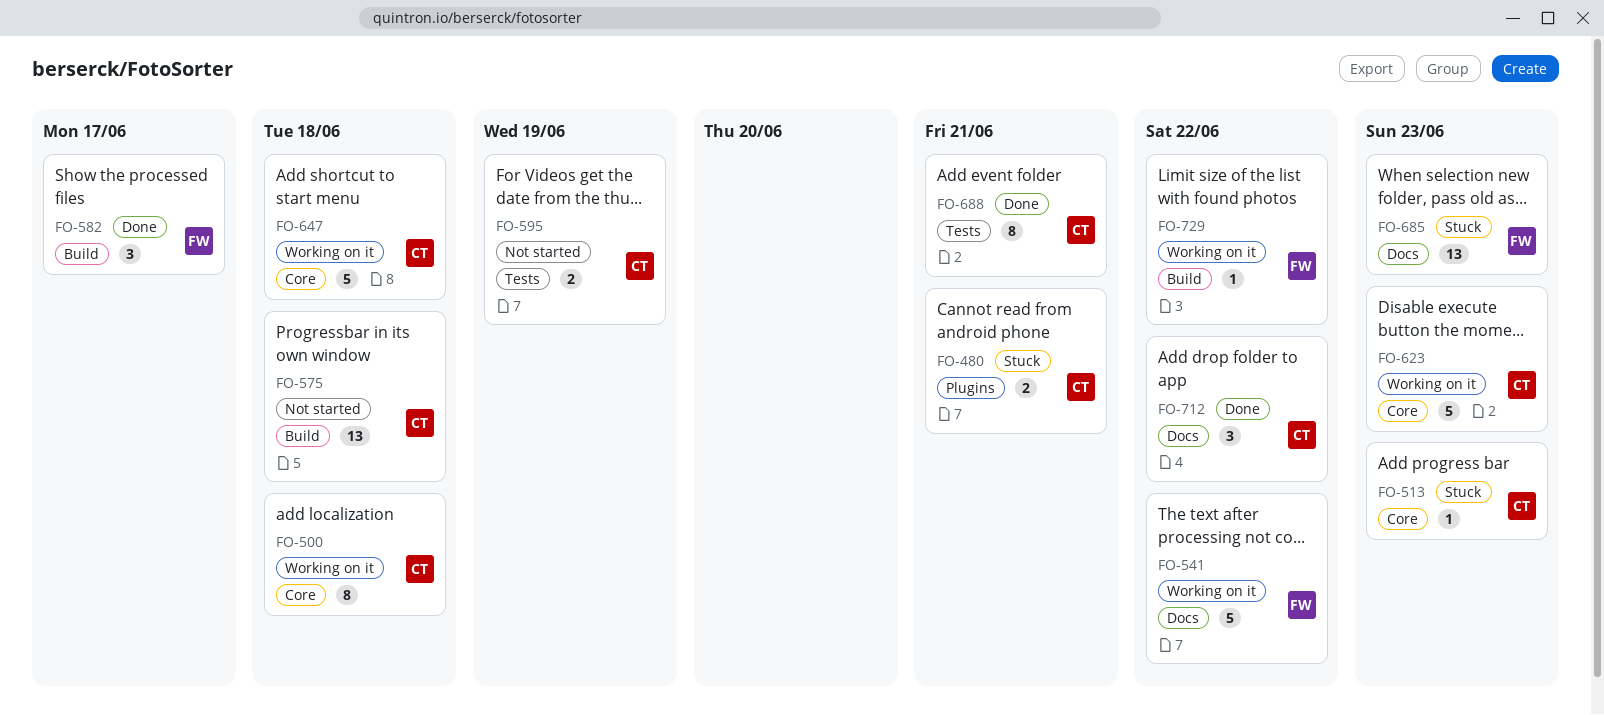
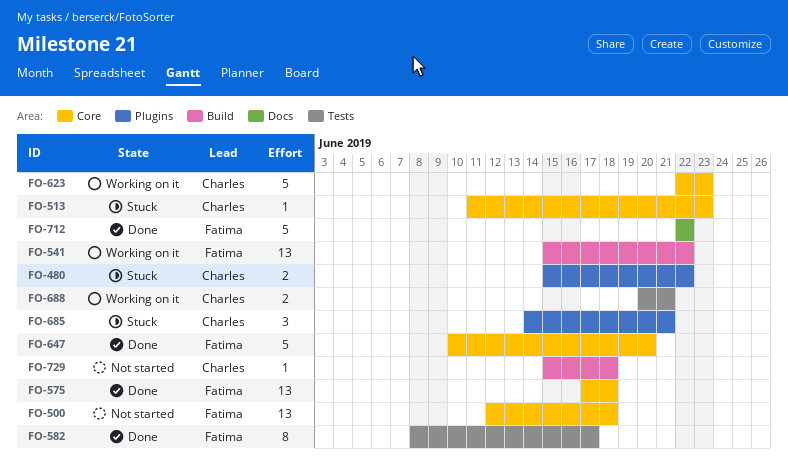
FO-480, due: Jun 21 -> Jun 22
FO-500, status: Working on it -> Not started
FO-500, owner: Charles -> Fatima
FO-500, estimate: 8 -> 13
FO-541, label: Docs -> Build
FO-541, estimate: 5 -> 13
FO-575, status: Not started -> Done
FO-575, owner: Charles -> Fatima
FO-575, label: Build -> Core
FO-582, label: Build -> Tests
FO-582, estimate: 3 -> 8
FO-595: present -> none
FO-647, status: Working on it -> Done
FO-647, owner: Charles -> Fatima
FO-647, due: Jun 18 -> Jun 20
FO-685, owner: Fatima -> Charles
FO-685, label: Docs -> Plugins
FO-685, estimate: 13 -> 3
FO-685, due: Jun 23 -> Jun 21
FO-688, status: Done -> Working on it
FO-688, estimate: 8 -> 2
FO-712, owner: Charles -> Fatima
FO-712, estimate: 3 -> 5
FO-729, status: Working on it -> Not started
FO-729, owner: Fatima -> Charles
FO-729, due: Jun 22 -> Jun 18

